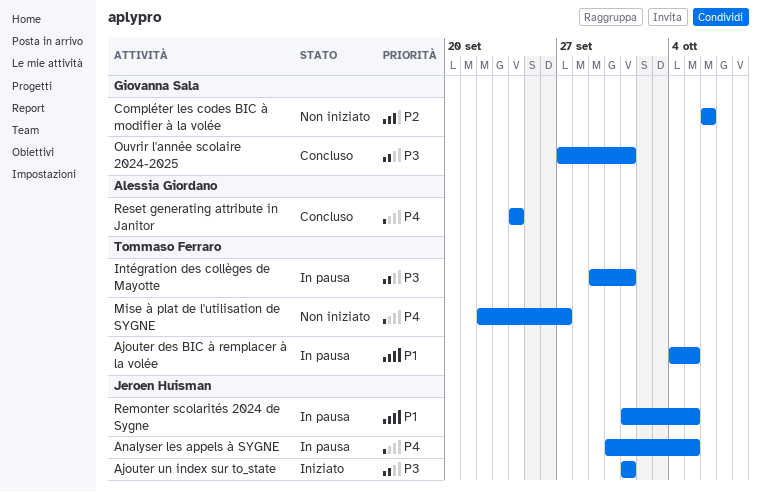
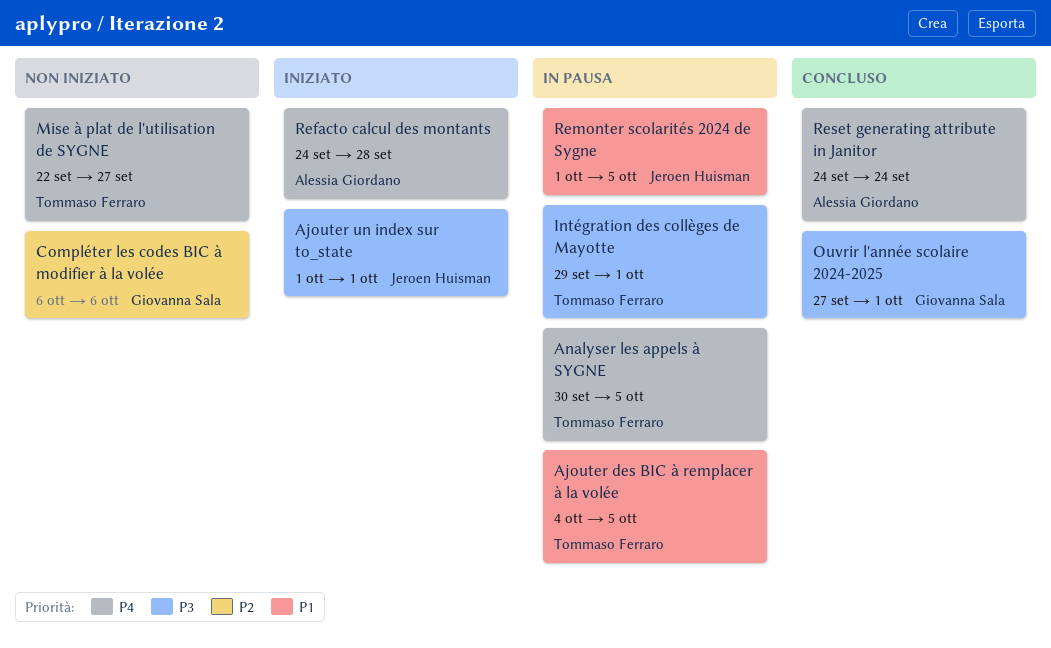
Analyser les appels à SYGNE, owner: Jeroen Huisman -> Tommaso Ferraro
Refacto calcul des montants: none -> present

